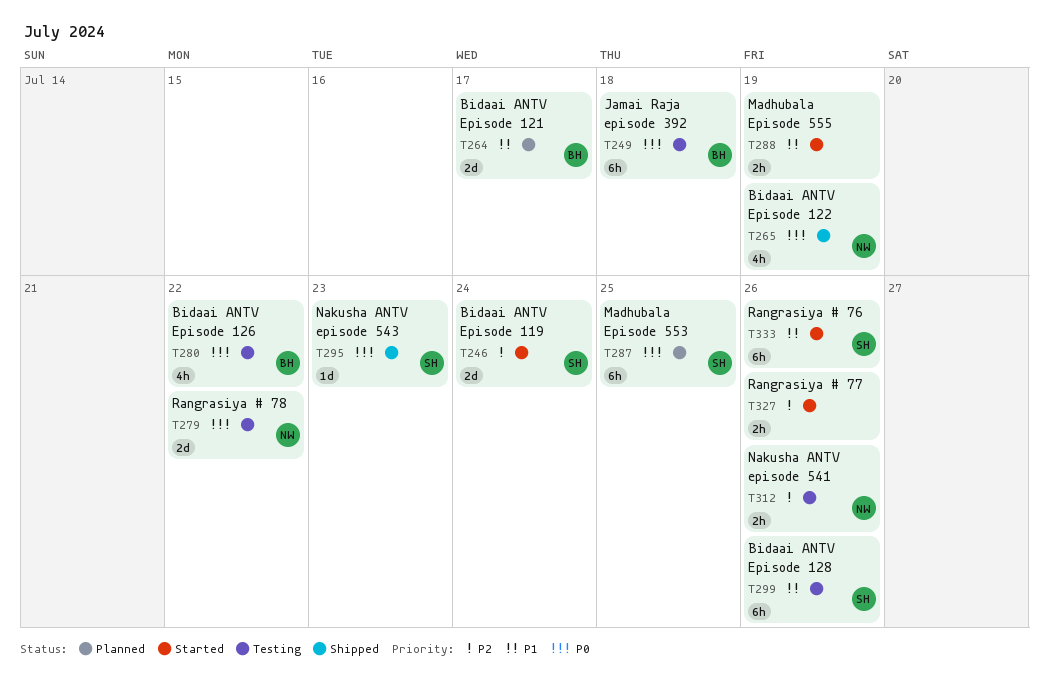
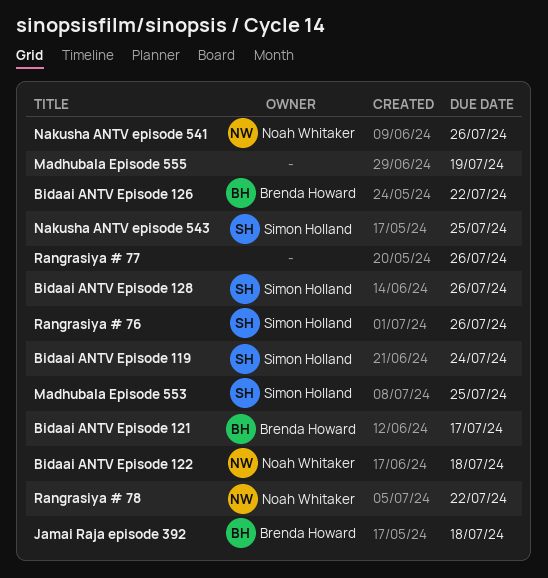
Bidaai ANTV Episode 122, due: Jul 19 -> Jul 18
Nakusha ANTV episode 543, due: Jul 23 -> Jul 25

